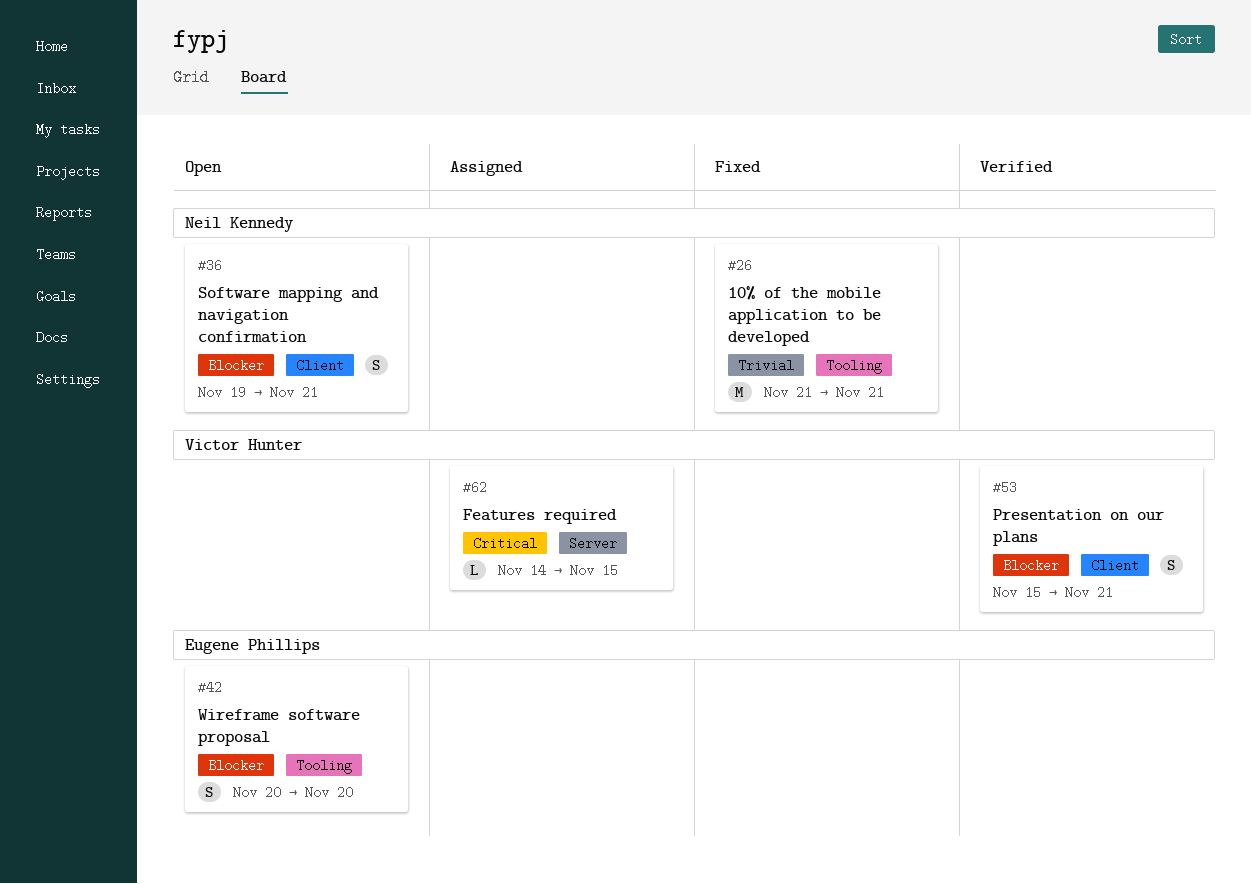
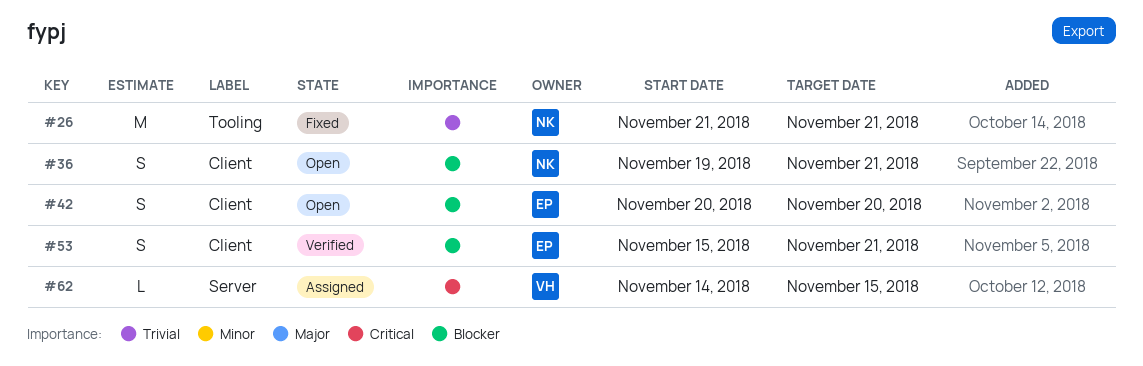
#42, label: Tooling -> Client
#53, owner: Victor Hunter -> Eugene Phillips

